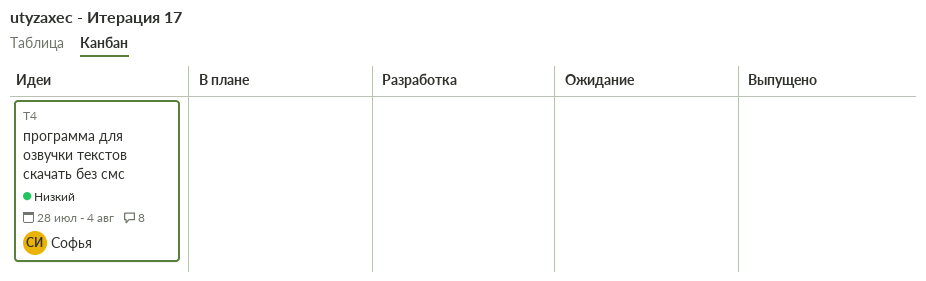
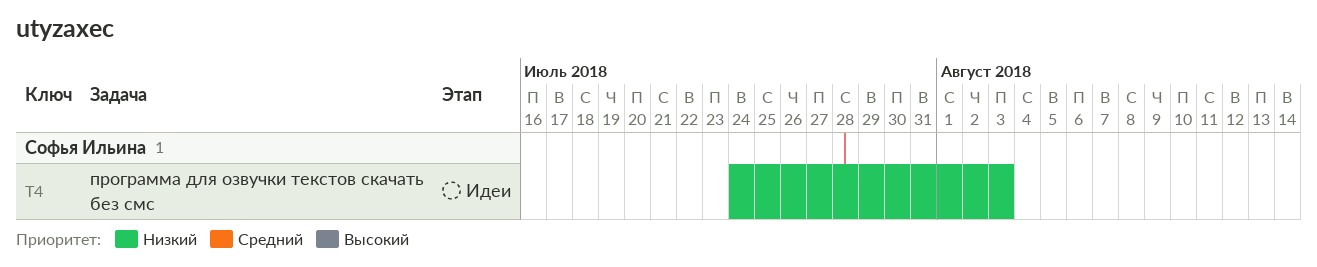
T4, start: Jul 28 -> Jul 24
T4, due: Aug 4 -> Aug 3

